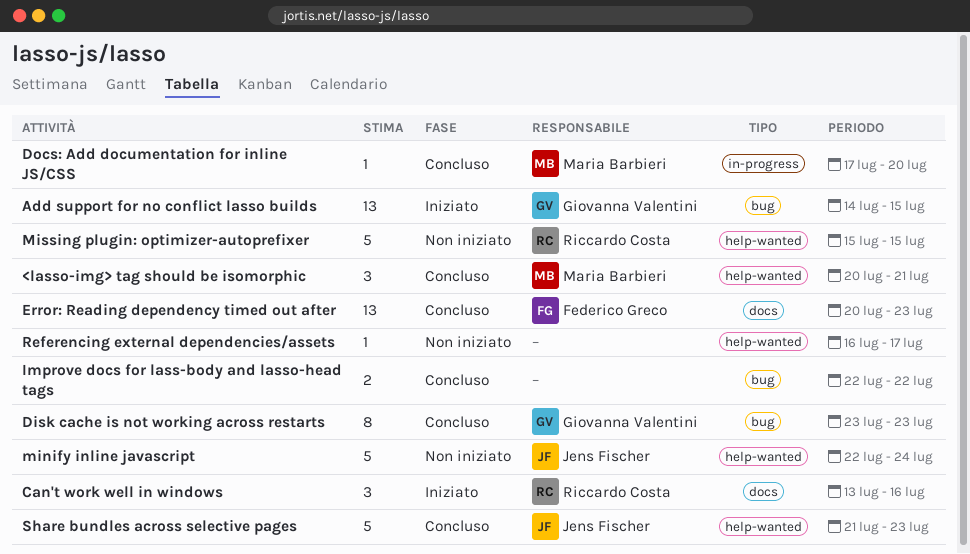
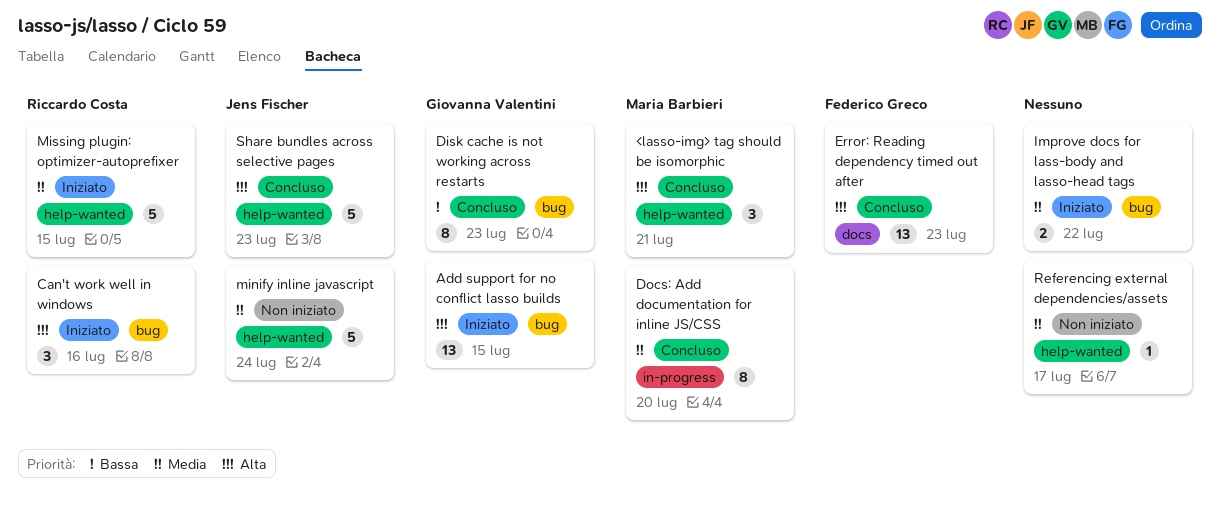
Can't work well in windows, label: docs -> bug
Docs: Add documentation for inline JS/CSS, estimate: 1 -> 8
Improve docs for lass-body and lasso-head tags, status: Concluso -> Iniziato
Missing plugin: optimizer-autoprefixer, status: Non iniziato -> Iniziato

